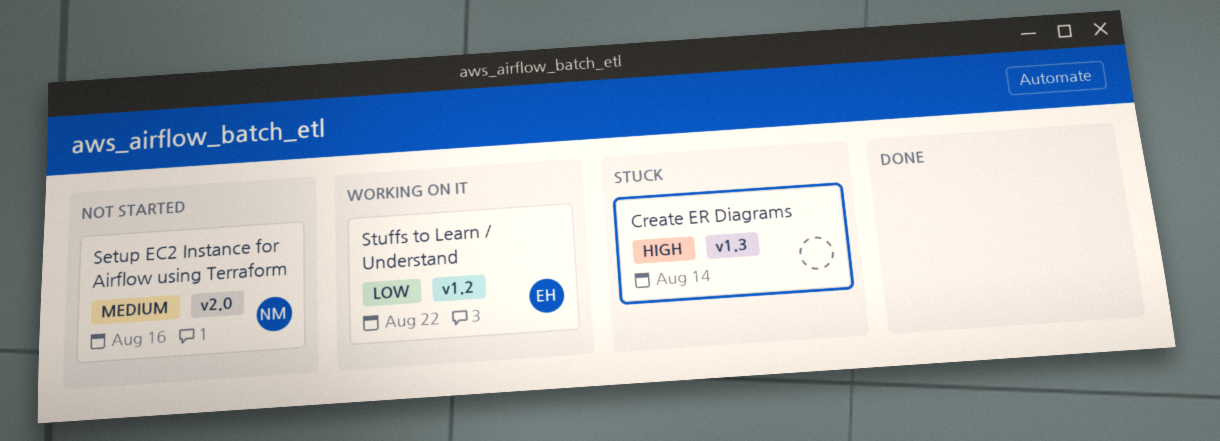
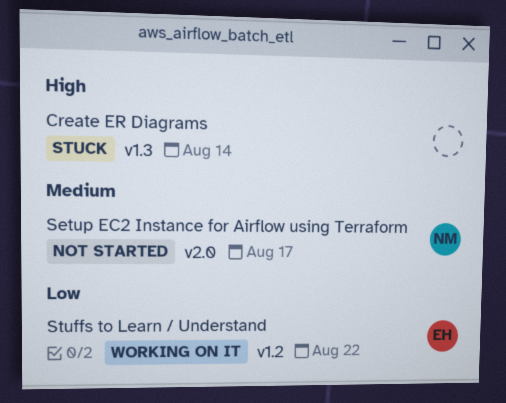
Setup EC2 Instance for Airflow using Terraform, due: Aug 16 -> Aug 17

